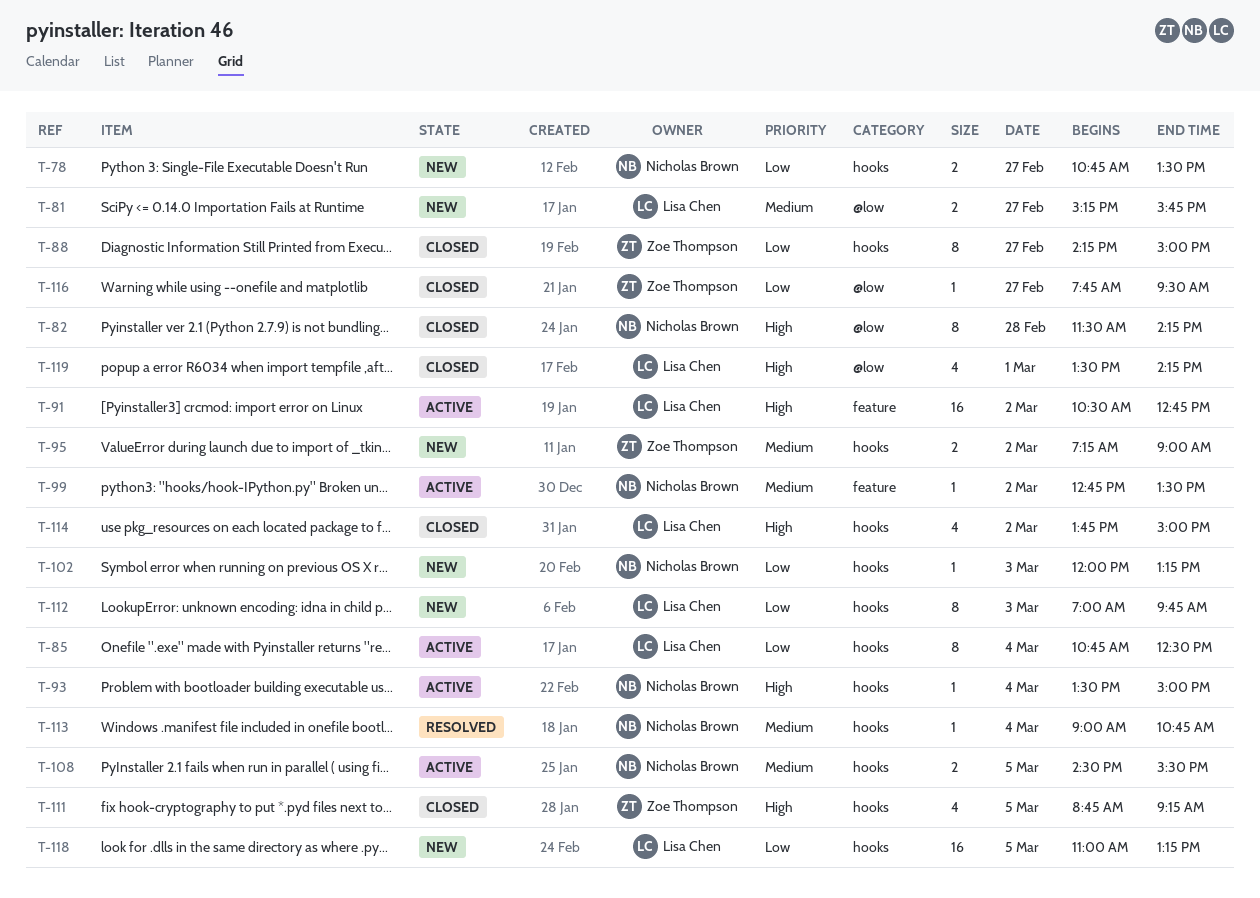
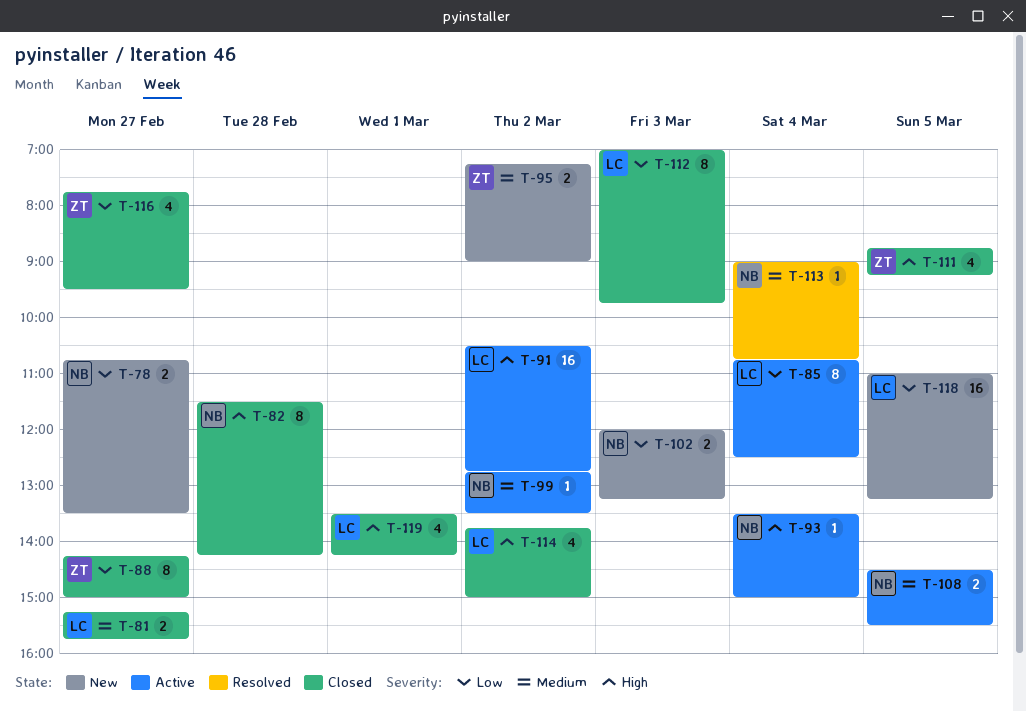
T-81, status: New -> Closed
T-102, estimate: 1 -> 2
T-112, status: New -> Closed
T-116, estimate: 1 -> 4

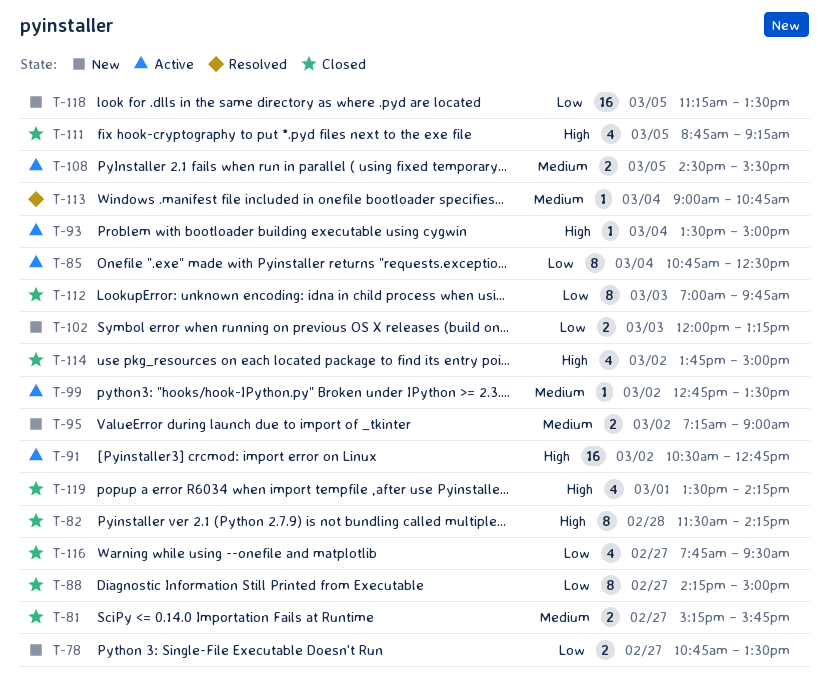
T-118, begins: 11:00 -> 11:15
T-118, ends: 13:15 -> 13:30

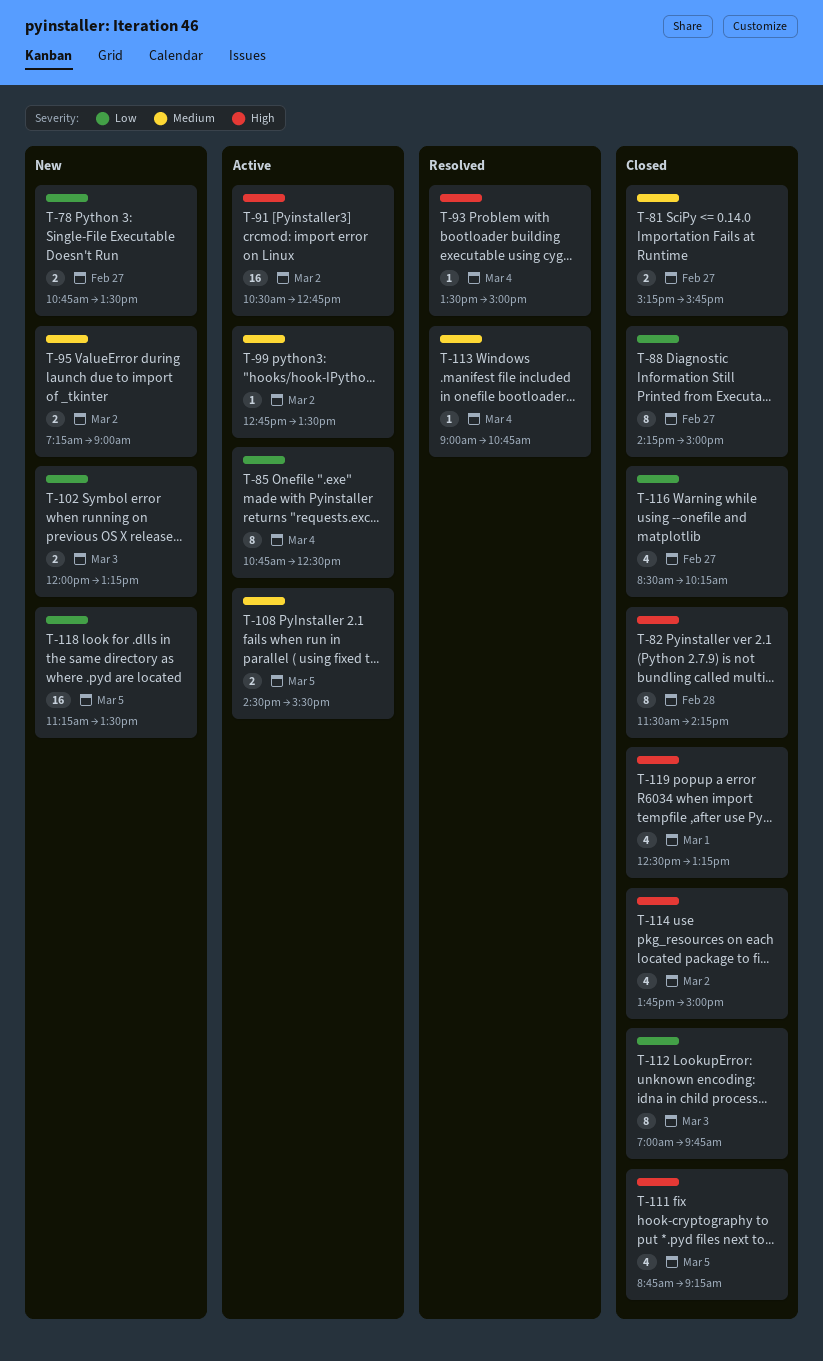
T-93, status: Active -> Resolved
T-116, begins: 07:45 -> 08:30
T-116, ends: 09:30 -> 10:15
T-119, begins: 13:30 -> 12:30
T-119, ends: 14:15 -> 13:15

